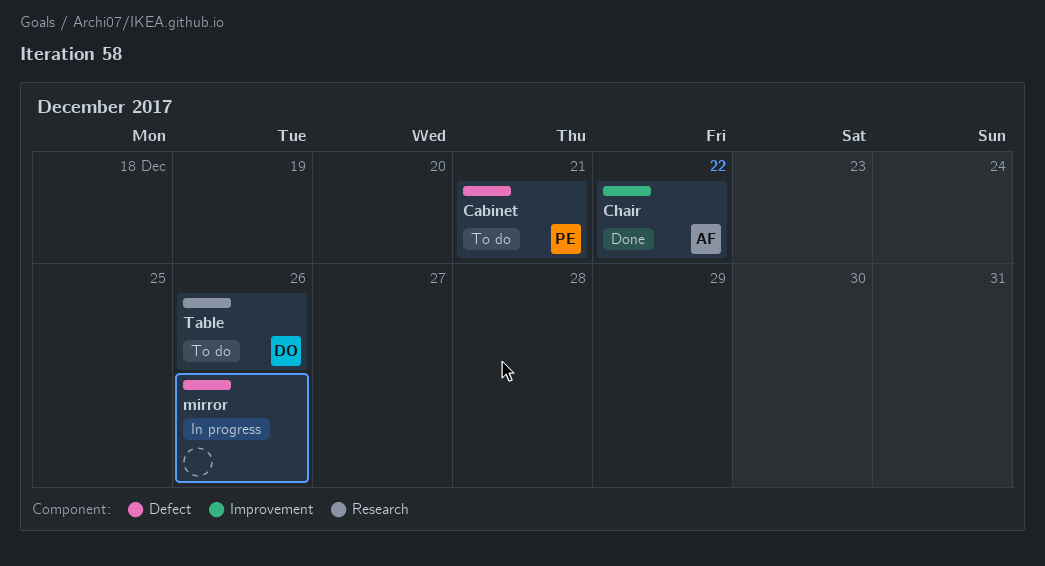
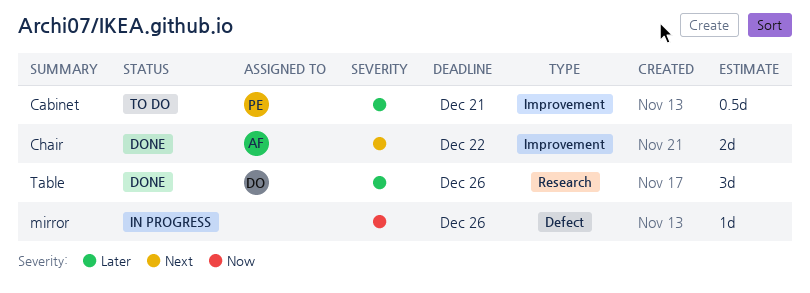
Cabinet, label: Defect -> Improvement
Table, status: To do -> Done

